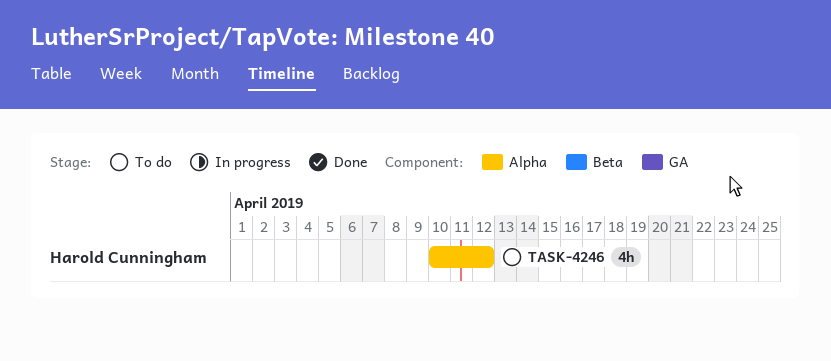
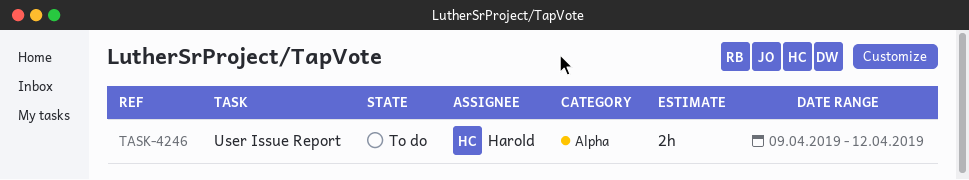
TASK-4246, estimate: 4h -> 2h
TASK-4246, start: Apr 10 -> Apr 9

